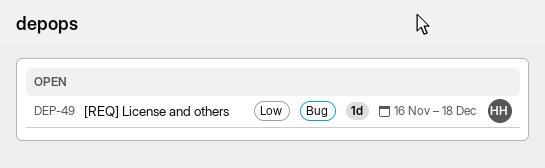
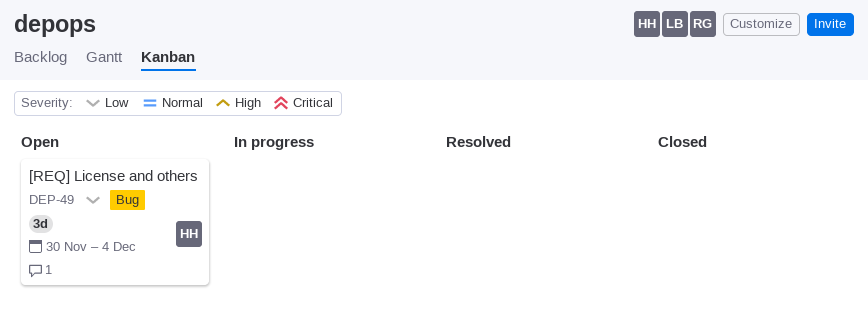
DEP-49, estimate: 1d -> 3d
DEP-49, start: Nov 16 -> Nov 30
DEP-49, due: Dec 18 -> Dec 4

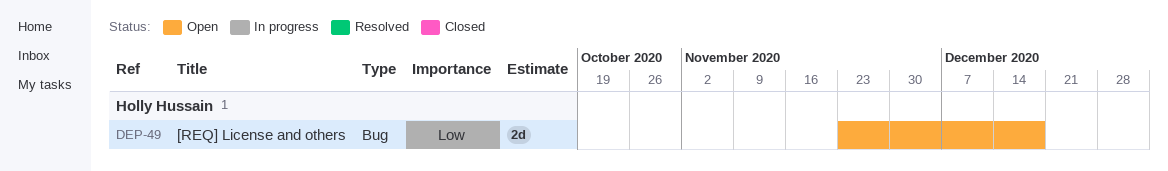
DEP-49, estimate: 3d -> 2d
DEP-49, start: Nov 30 -> Nov 23
DEP-49, due: Dec 4 -> Dec 18

